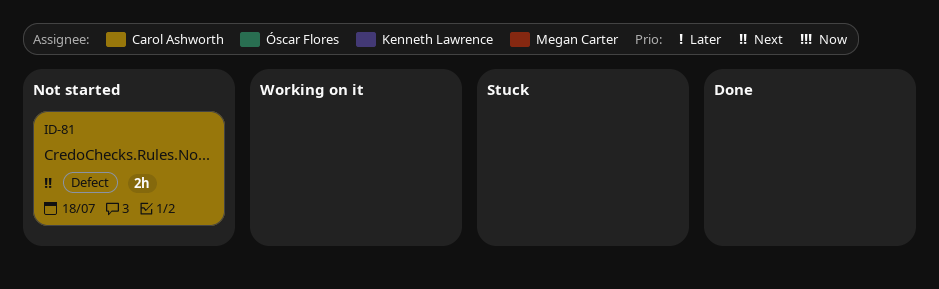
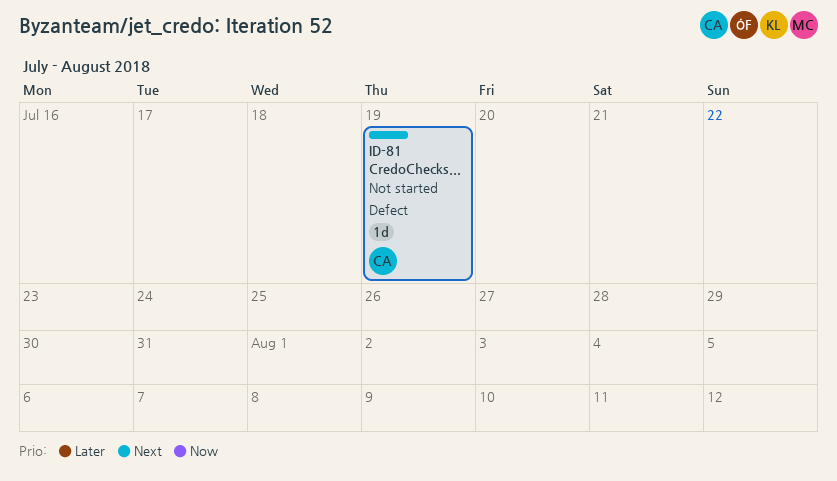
ID-81, estimate: 2h -> 1d
ID-81, due: Jul 18 -> Jul 19

